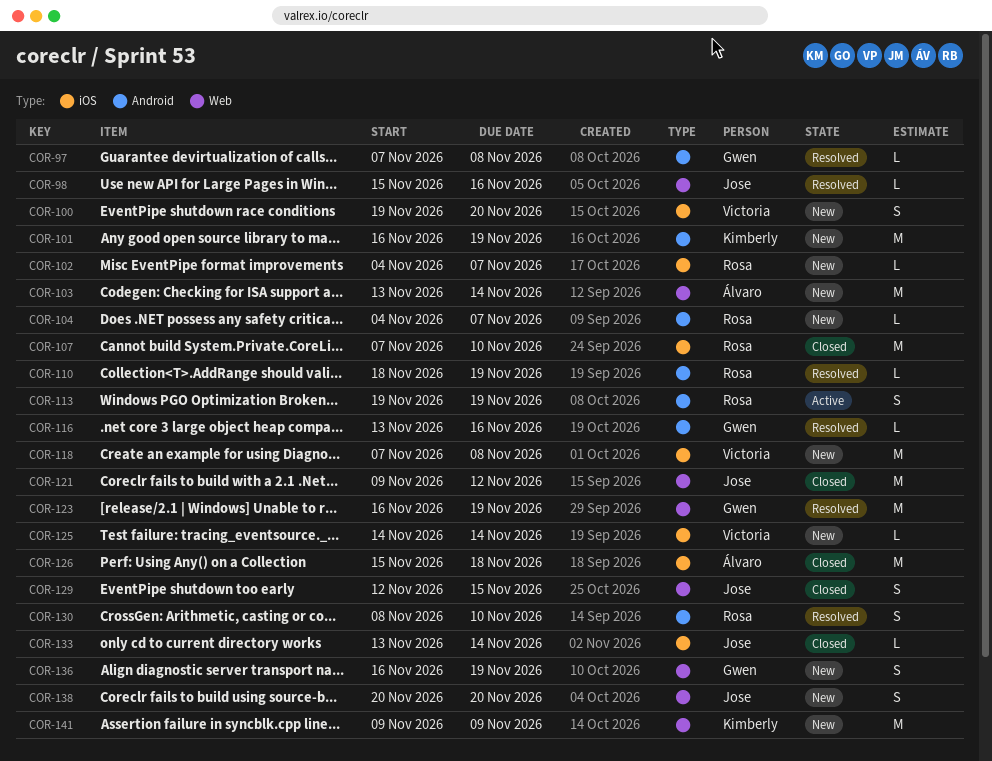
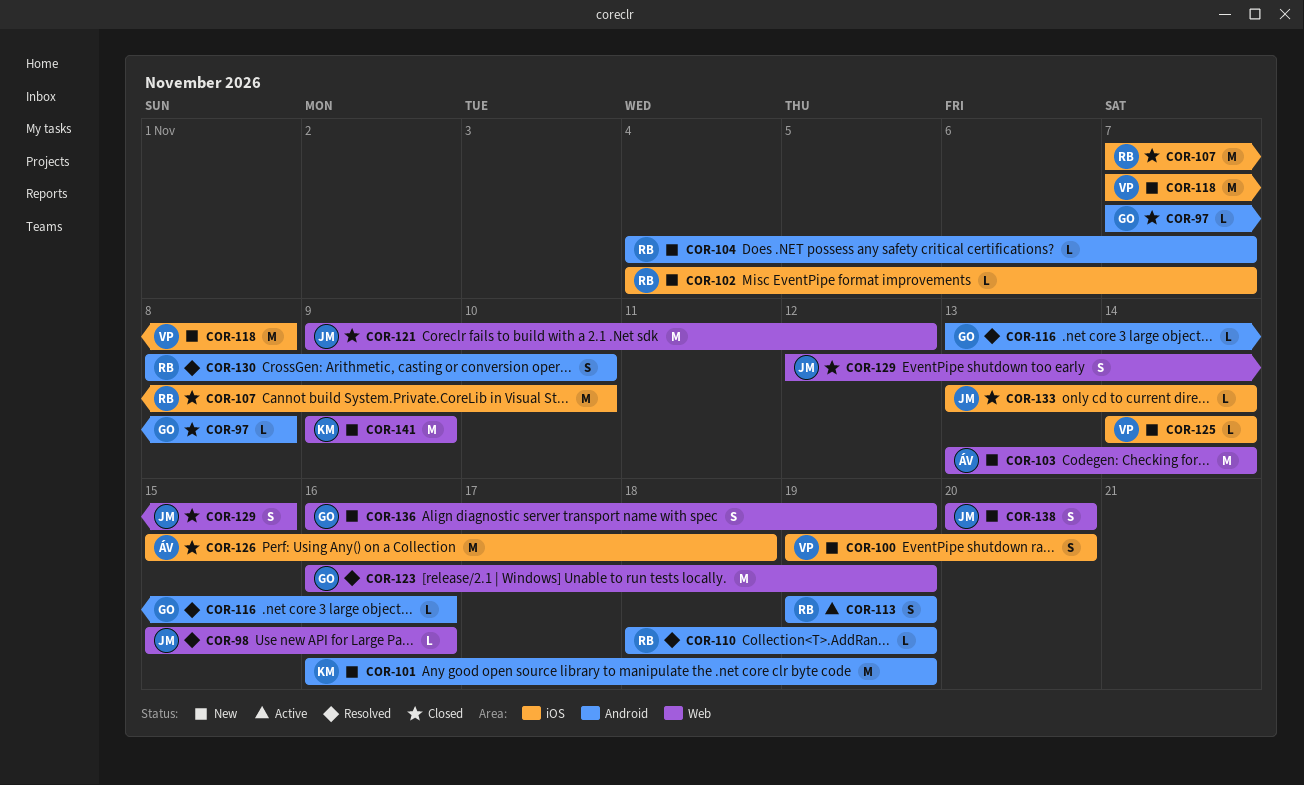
COR-97, status: Resolved -> Closed

